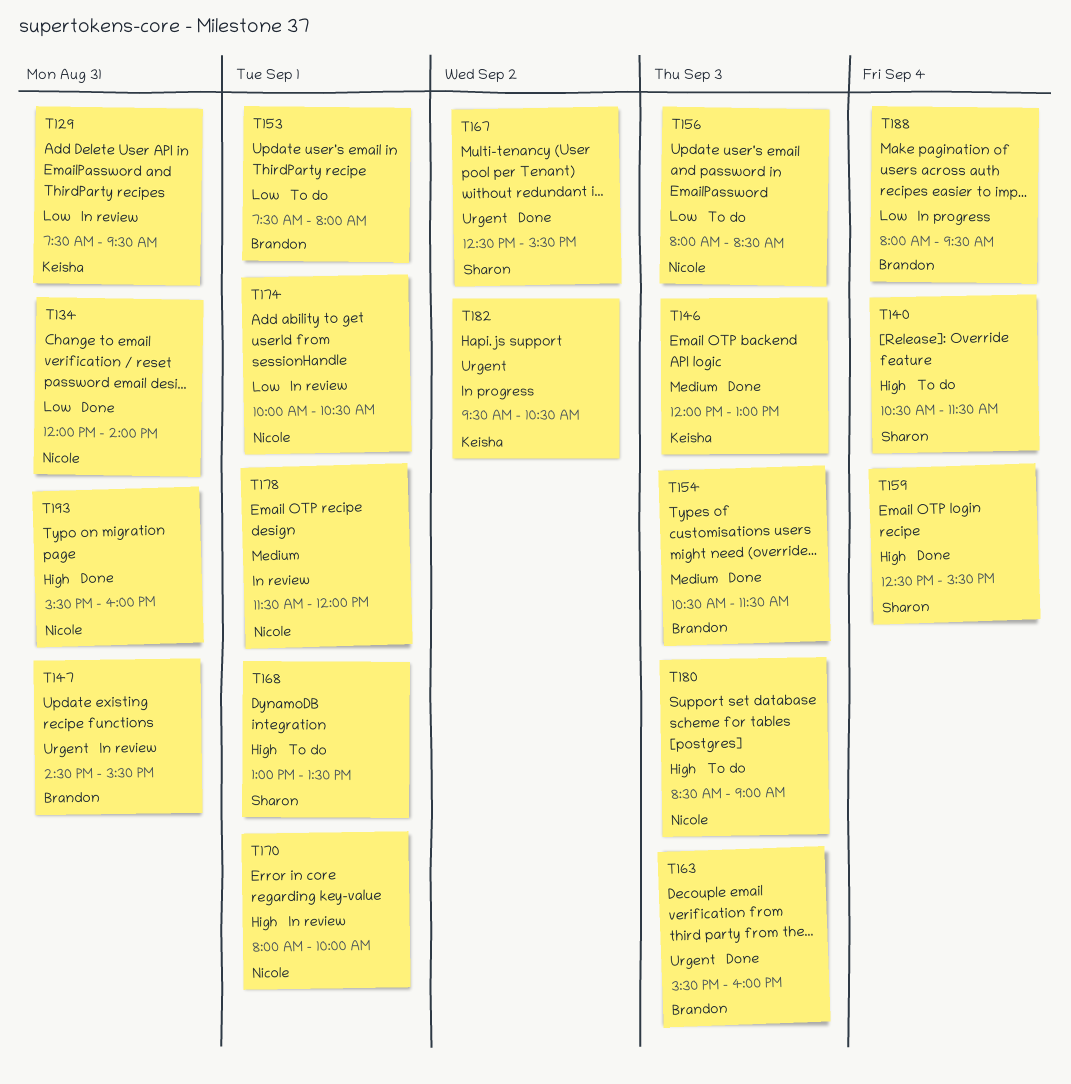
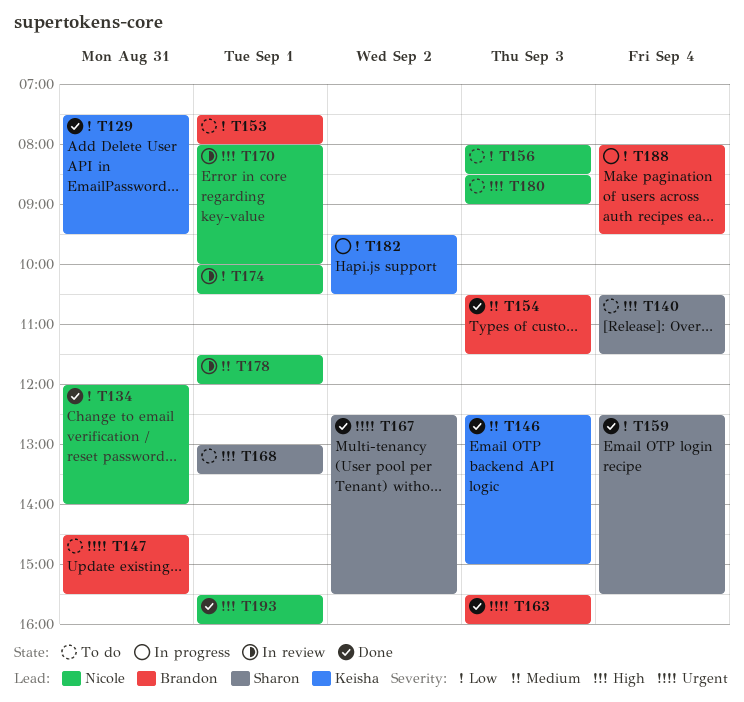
T129, status: In review -> Done
T146, begins: 12:00 -> 12:30
T146, ends: 13:00 -> 15:00
T147, status: In review -> To do
T159, priority: High -> Low
T182, priority: Urgent -> Low
T193, day: Aug 31 -> Sep 1

